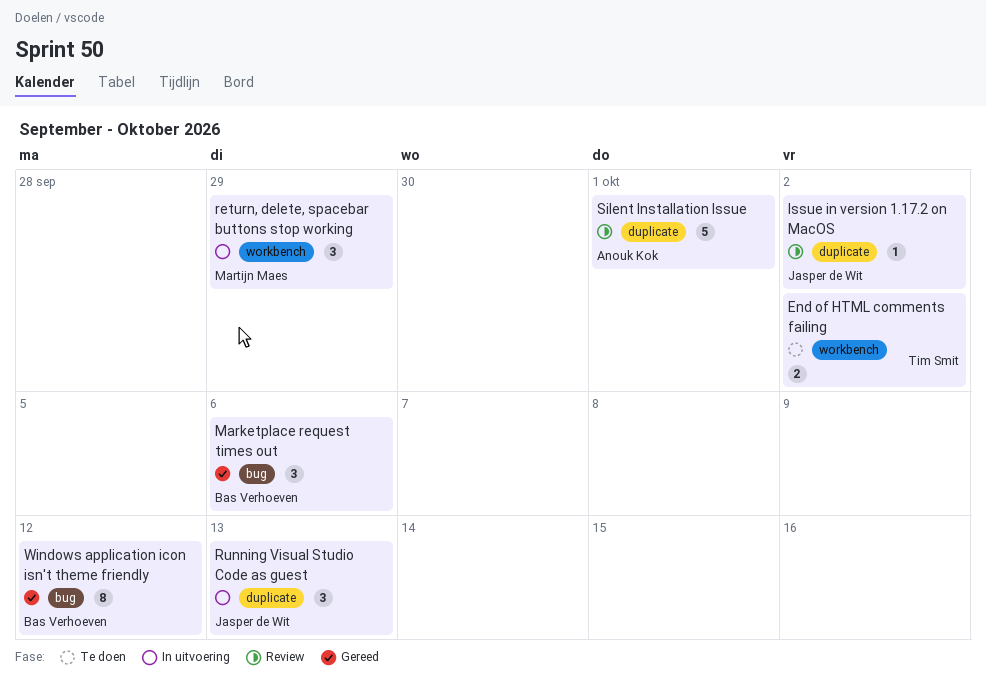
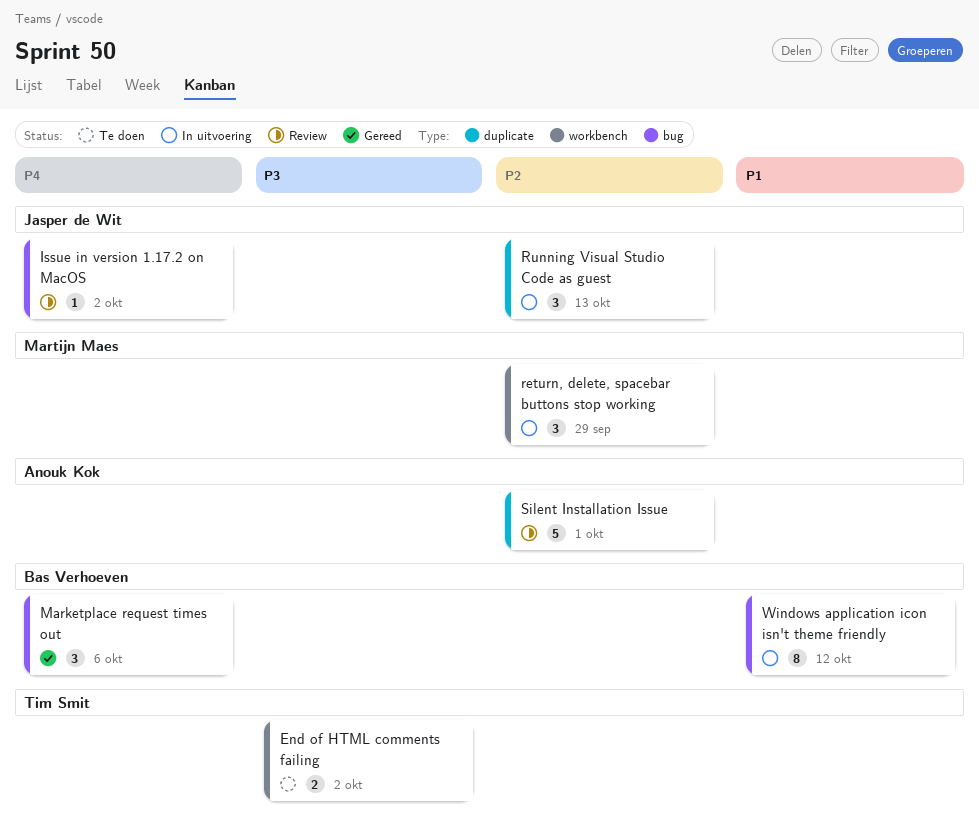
Issue in version 1.17.2 on MacOS, label: duplicate -> bug
Windows application icon isn't theme friendly, status: Gereed -> In uitvoering

